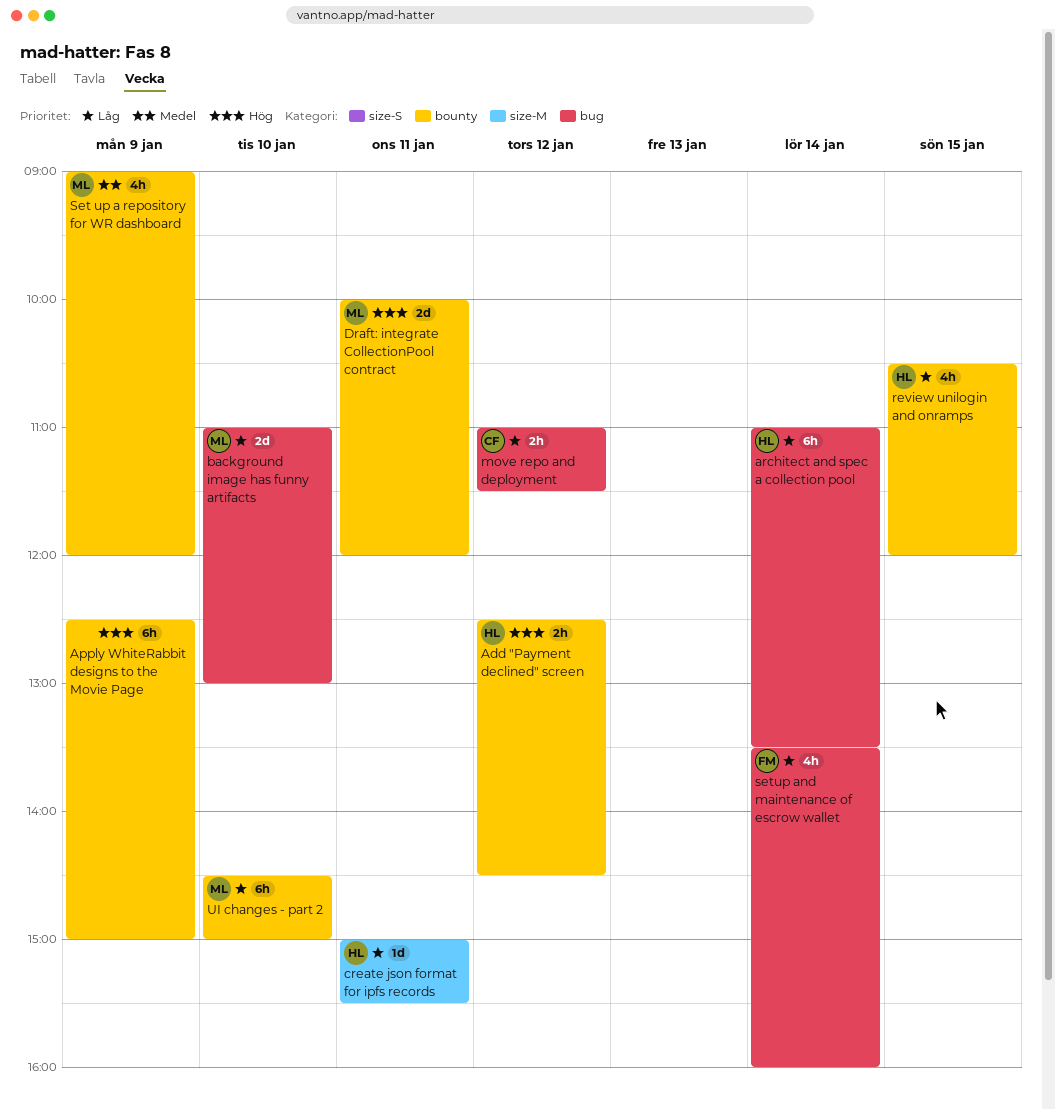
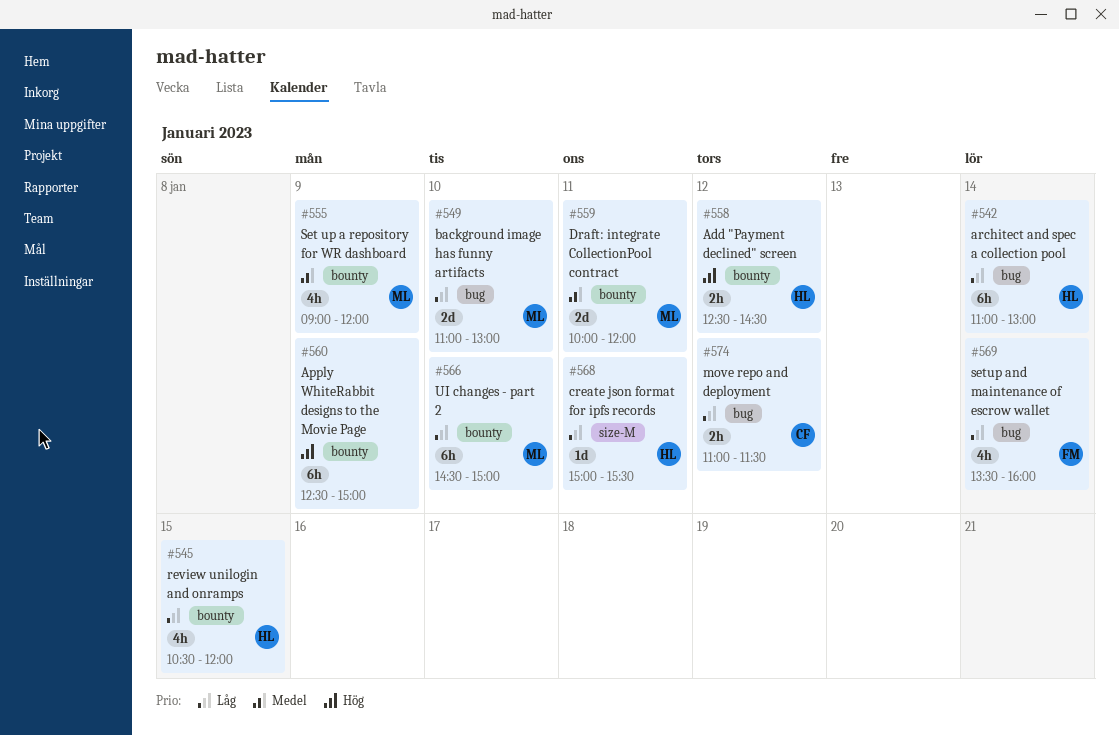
architect and spec a collection pool, ends: 13:30 -> 13:00
Draft: integrate CollectionPool contract, priority: Hög -> Medel

